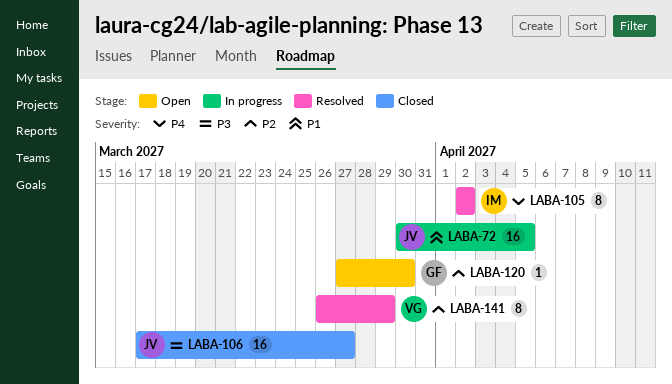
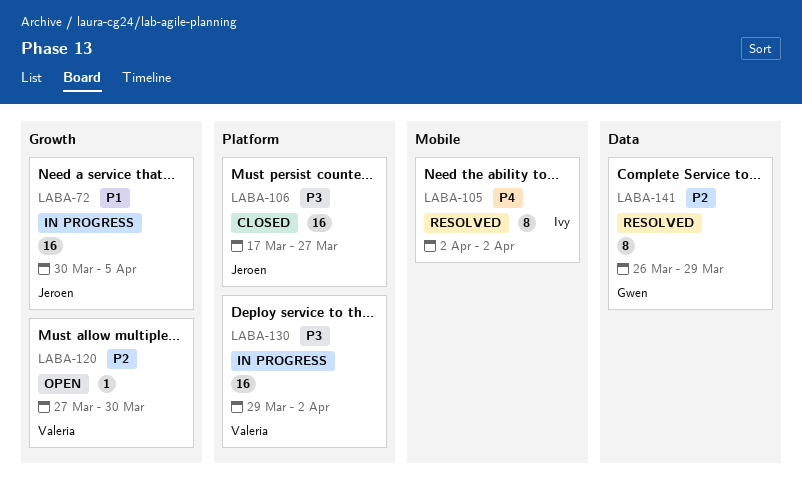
LABA-120, owner: Gwen -> Valeria
LABA-130: none -> present
LABA-141, owner: Valeria -> Gwen

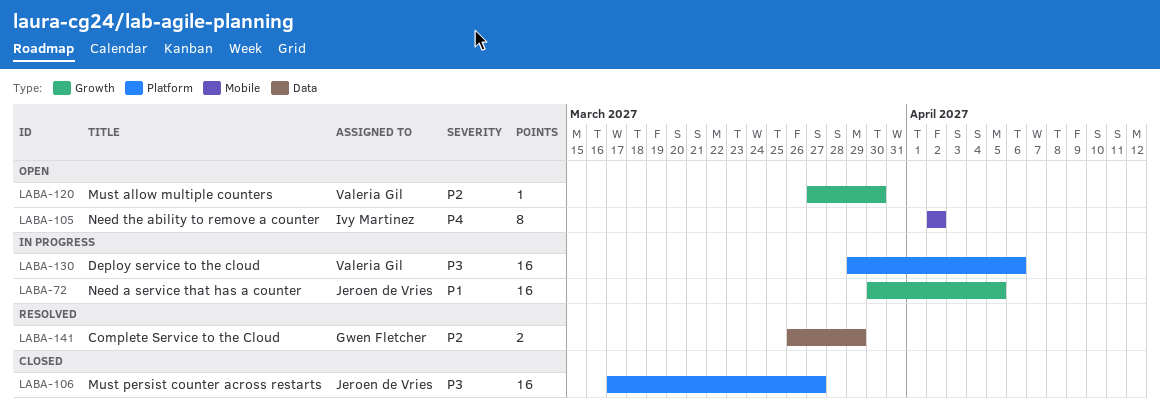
LABA-105, status: Resolved -> Open
LABA-130, due: Apr 2 -> Apr 6
LABA-141, estimate: 8 -> 2

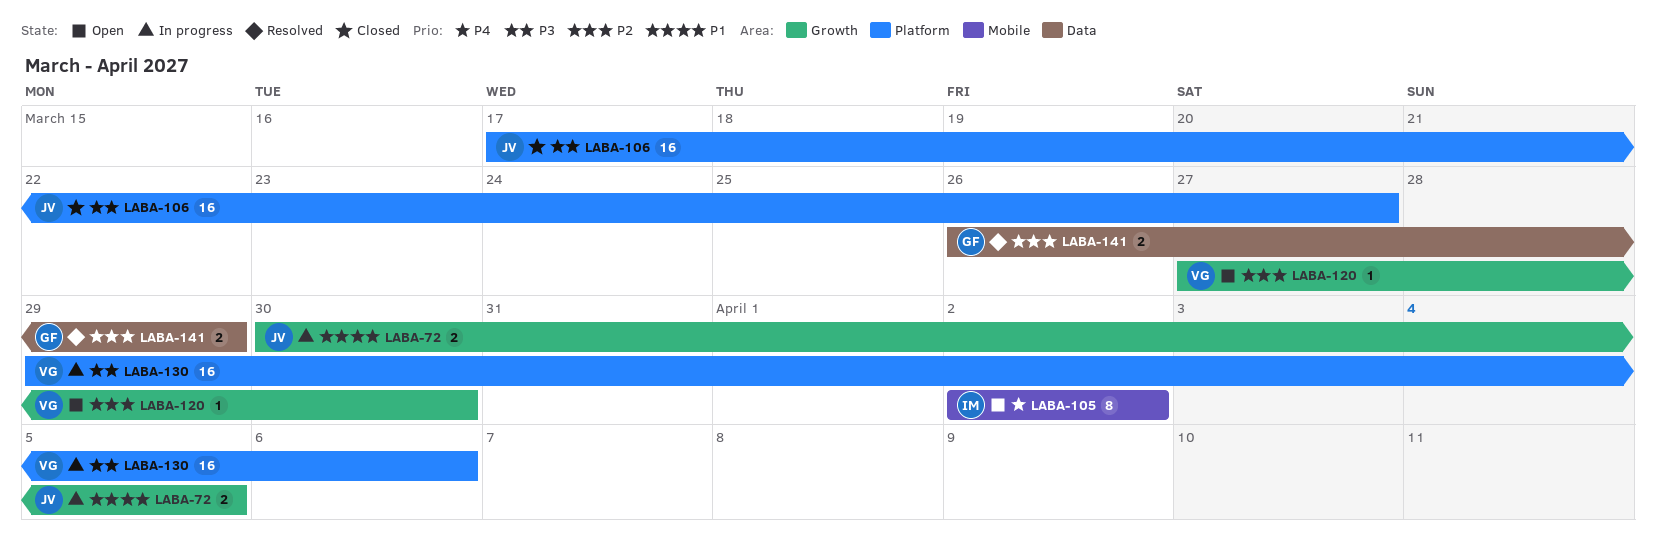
LABA-72, estimate: 16 -> 2

